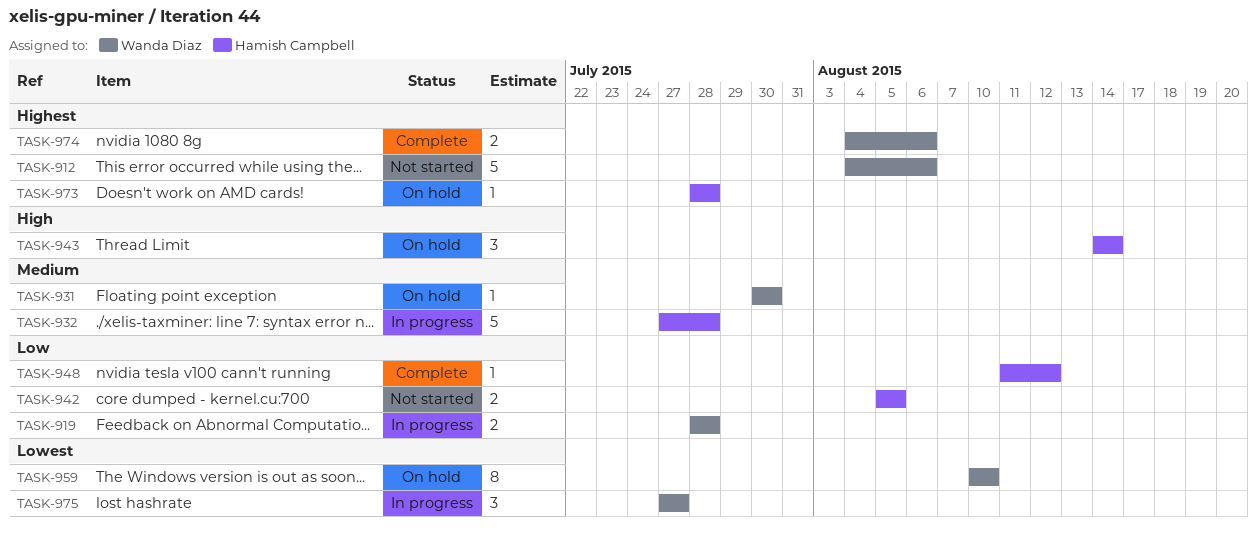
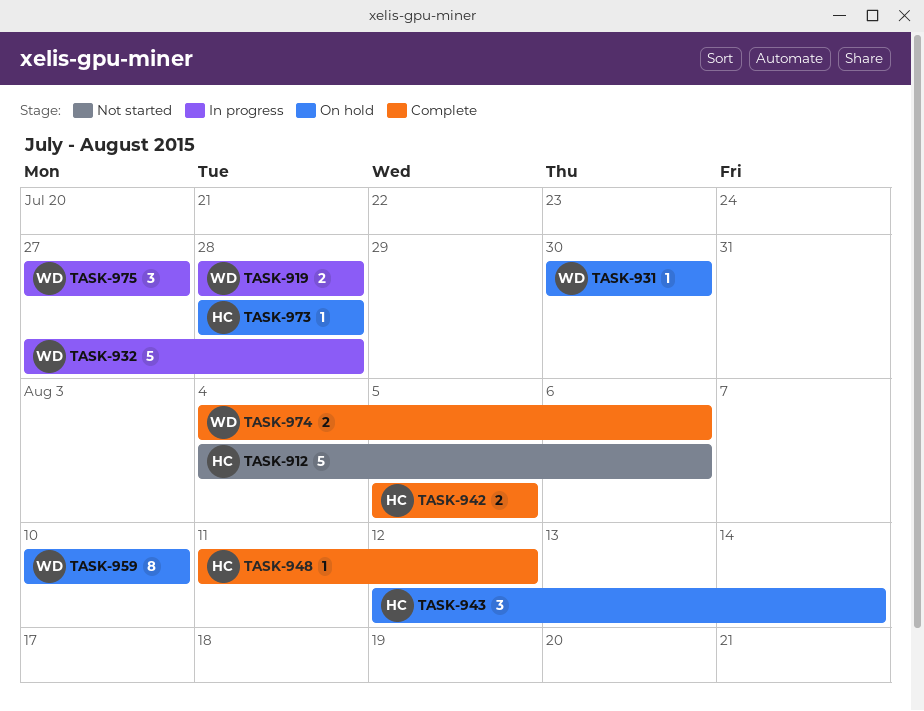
TASK-912, owner: Wanda Diaz -> Hamish Campbell
TASK-932, owner: Hamish Campbell -> Wanda Diaz
TASK-942, status: Not started -> Complete
TASK-943, start: Aug 14 -> Aug 12

